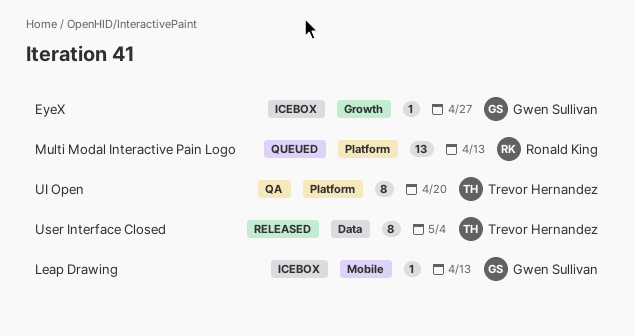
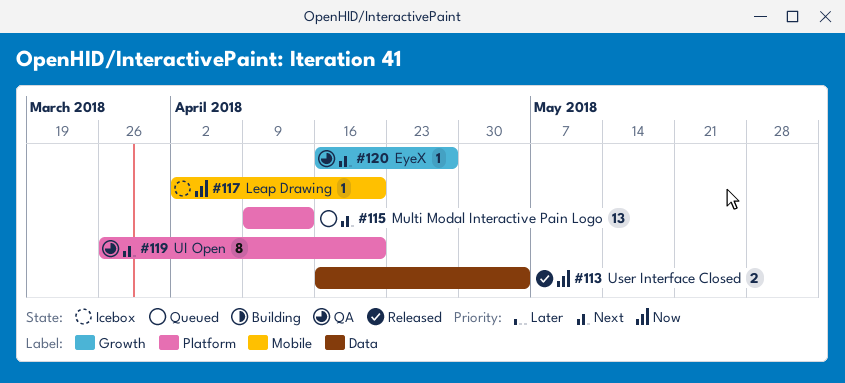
EyeX, status: Icebox -> QA
Leap Drawing, due: Apr 13 -> Apr 20
User Interface Closed, estimate: 8 -> 2

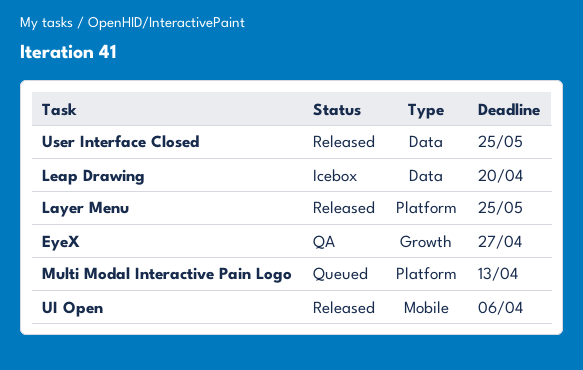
Layer Menu: none -> present
Leap Drawing, label: Mobile -> Data
UI Open, status: QA -> Released
UI Open, label: Platform -> Mobile
UI Open, due: Apr 20 -> Apr 6
User Interface Closed, due: May 4 -> May 25

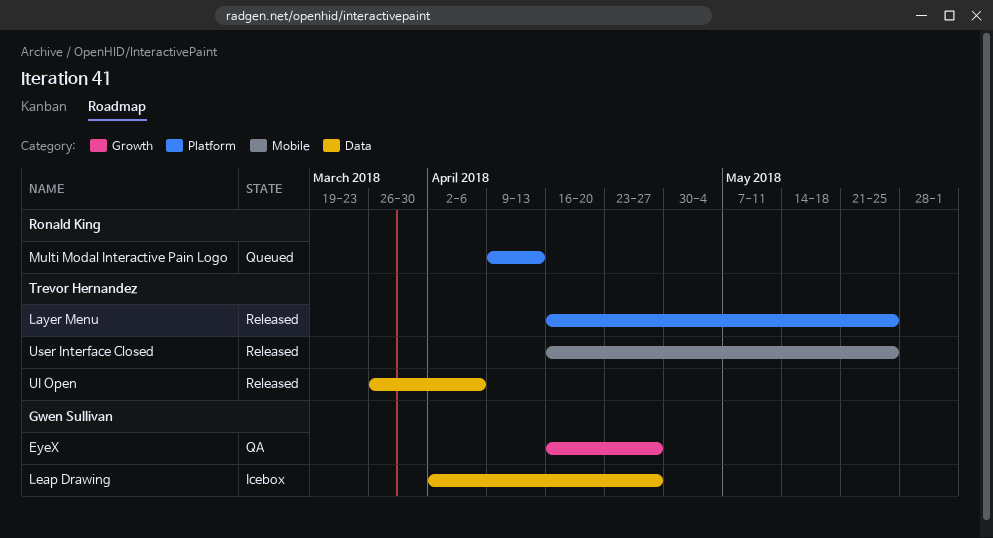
Leap Drawing, due: Apr 20 -> Apr 27
UI Open, label: Mobile -> Data
User Interface Closed, label: Data -> Mobile

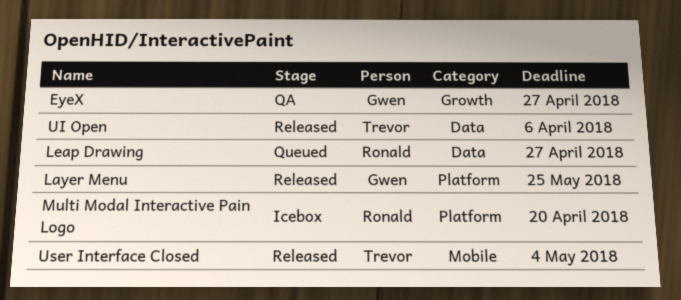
Layer Menu, owner: Trevor Hernandez -> Gwen Sullivan
Leap Drawing, status: Icebox -> Queued
Leap Drawing, owner: Gwen Sullivan -> Ronald King
Multi Modal Interactive Pain Logo, status: Queued -> Icebox
Multi Modal Interactive Pain Logo, due: Apr 13 -> Apr 20
User Interface Closed, due: May 25 -> May 4

